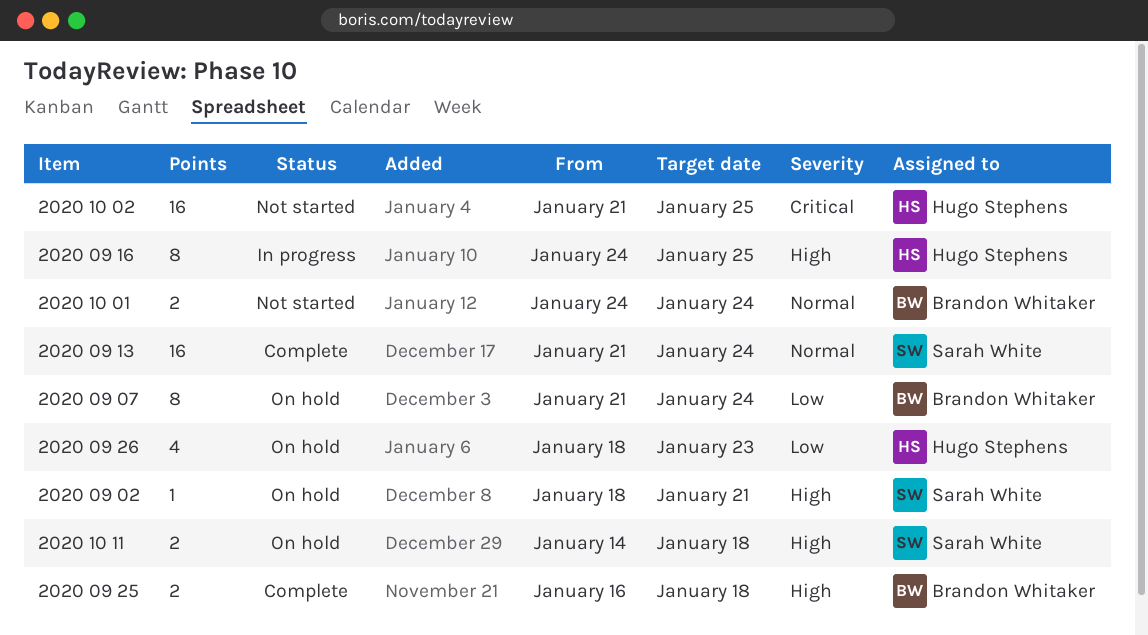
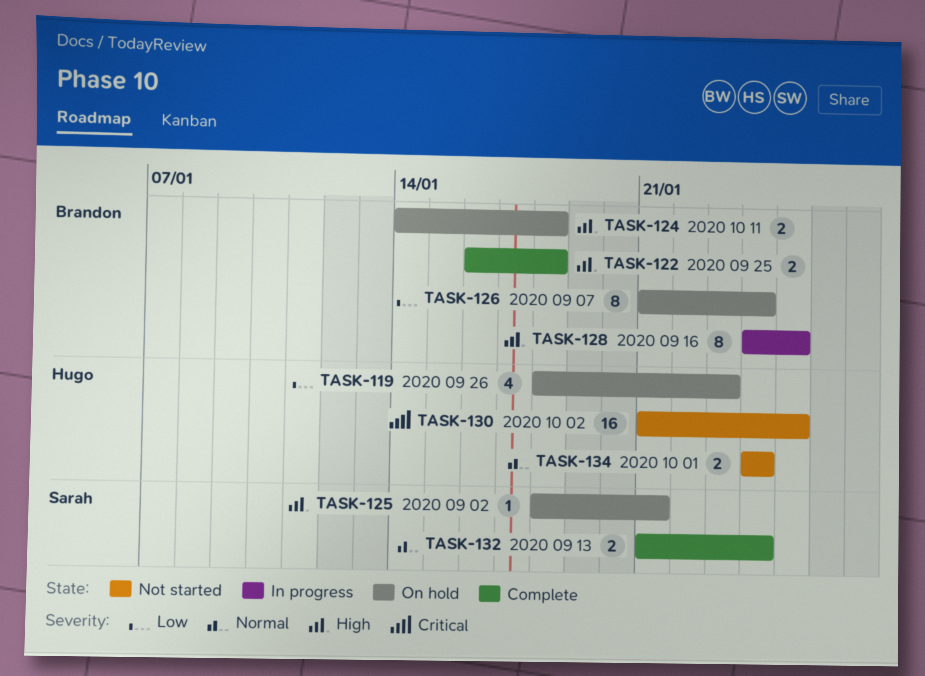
2020 09 13, estimate: 16 -> 2
2020 09 16, owner: Hugo Stephens -> Brandon Whitaker
2020 10 01, owner: Brandon Whitaker -> Hugo Stephens
2020 10 11, owner: Sarah White -> Brandon Whitaker

